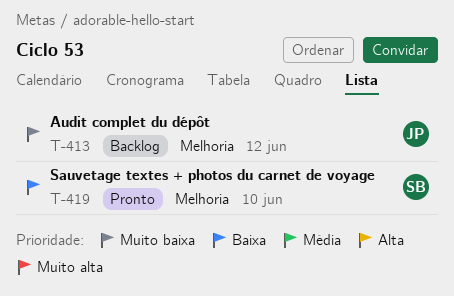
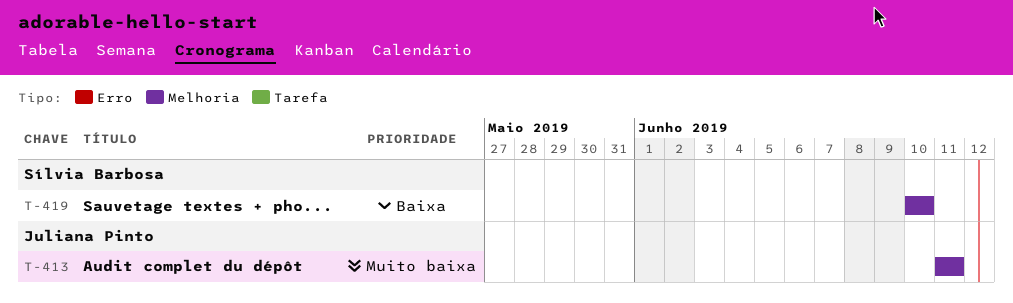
T-413, due: Jun 12 -> Jun 11

